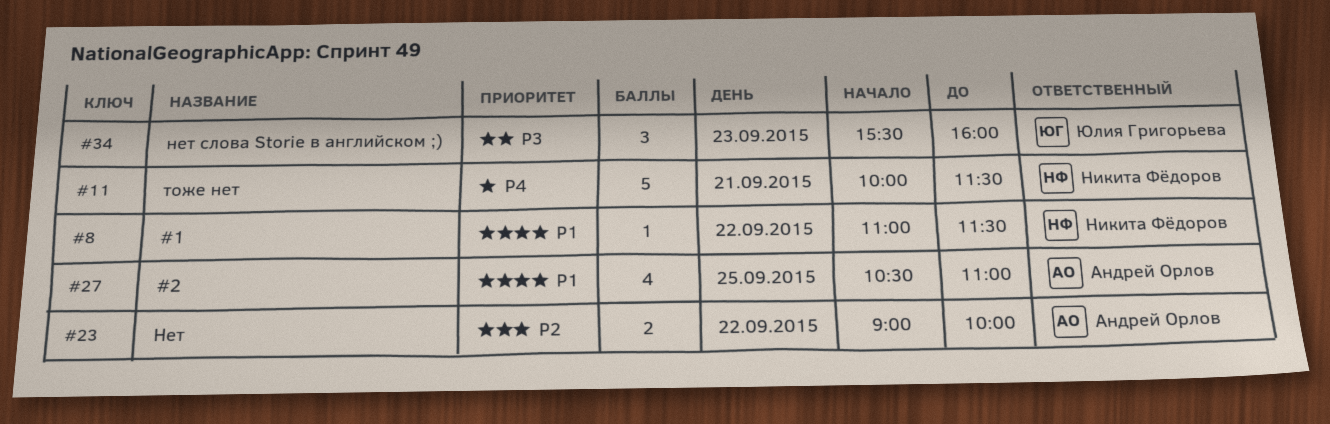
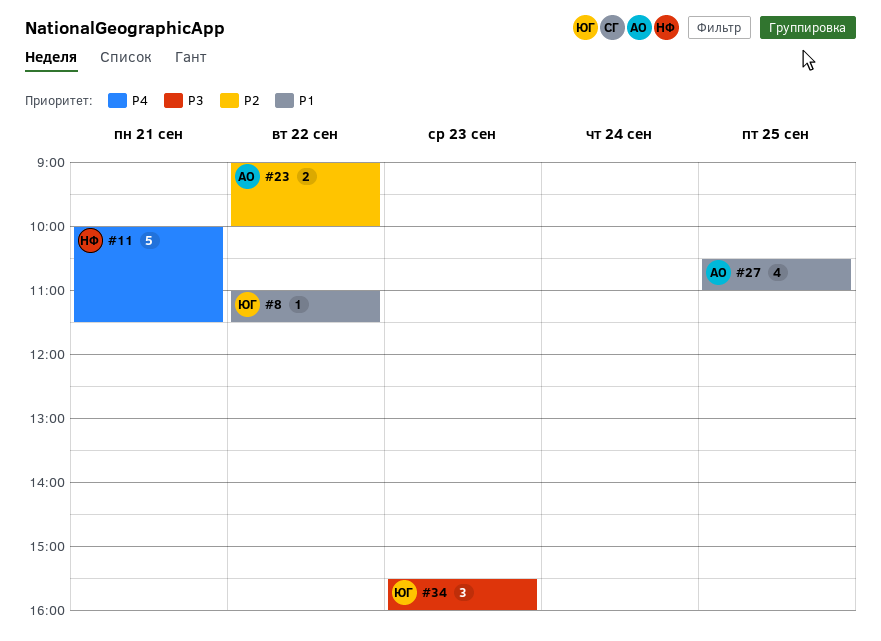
#8, owner: Никита Фёдоров -> Юлия Григорьева

